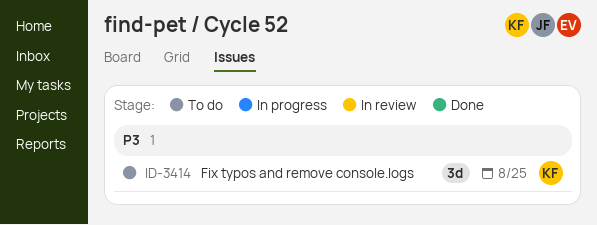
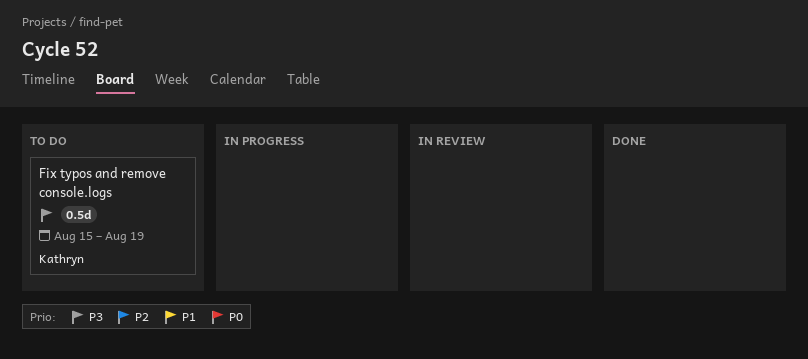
Fix typos and remove console.logs, estimate: 3d -> 0.5d
Fix typos and remove console.logs, due: Aug 25 -> Aug 19

